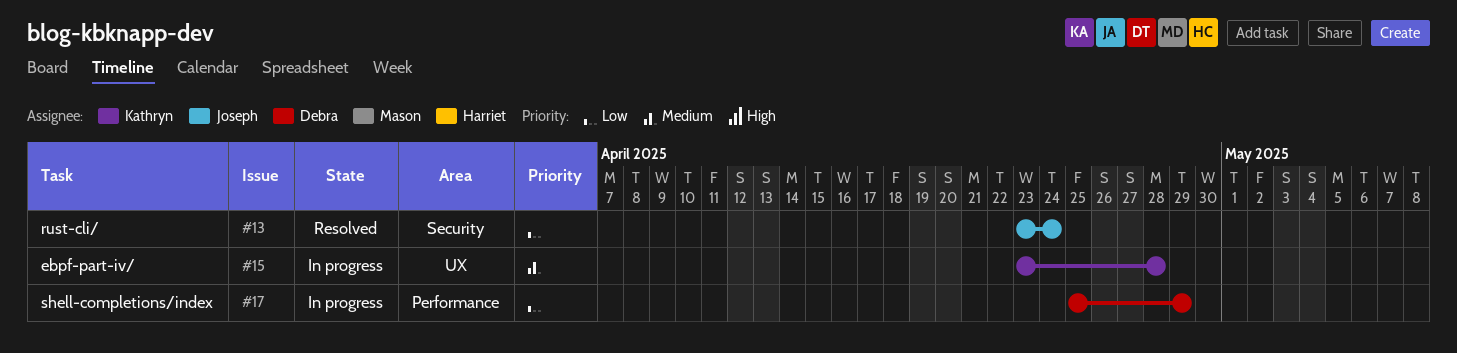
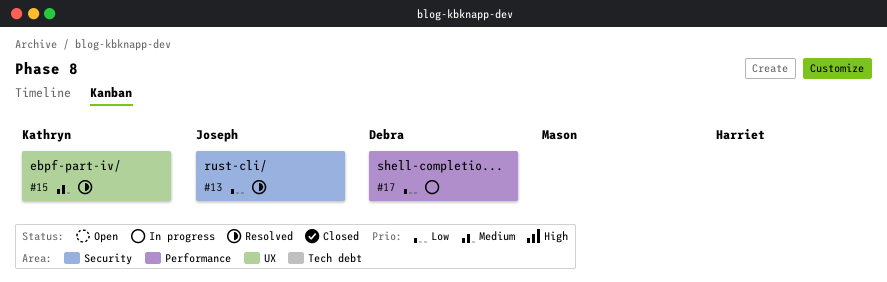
#15, status: In progress -> Resolved

